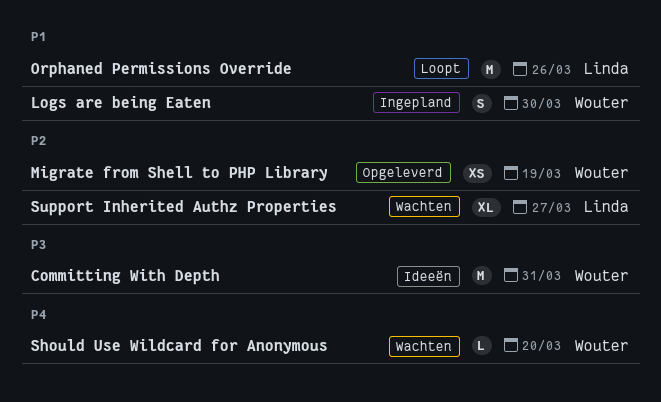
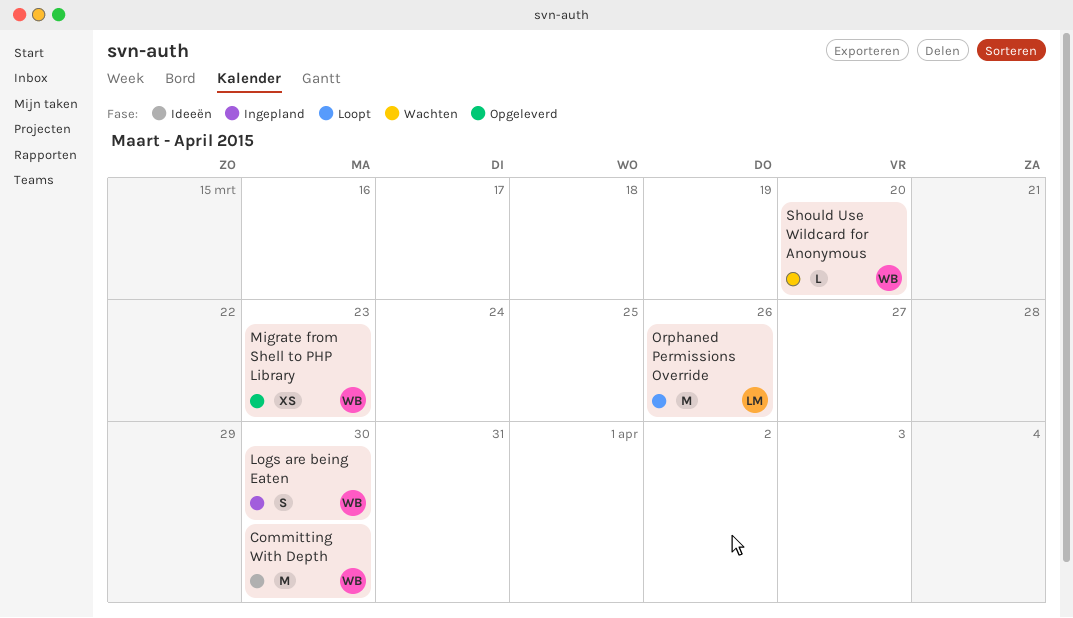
Committing With Depth, due: Mar 31 -> Mar 30
Migrate from Shell to PHP Library, due: Mar 19 -> Mar 23
Support Inherited Authz Properties: present -> none

